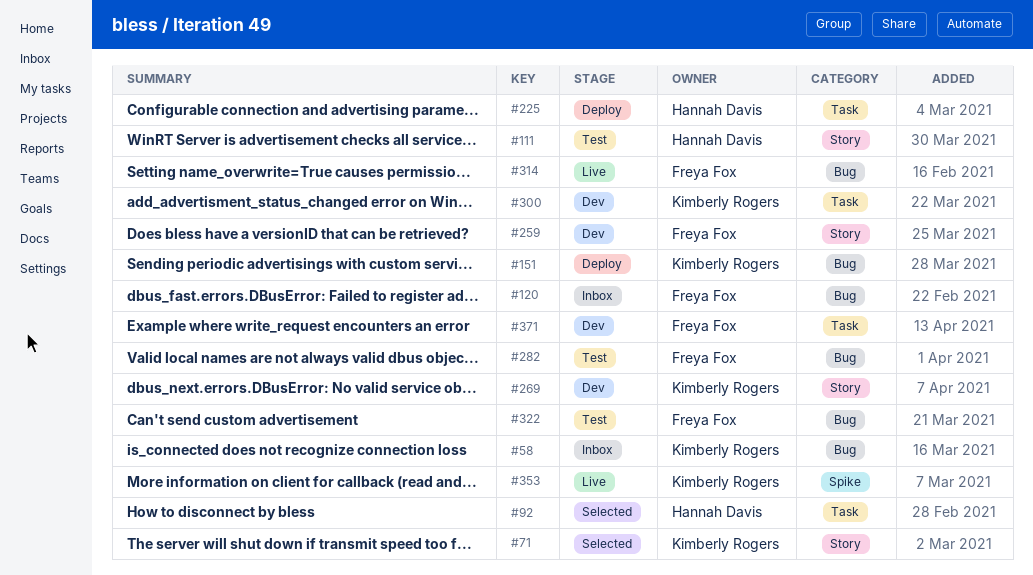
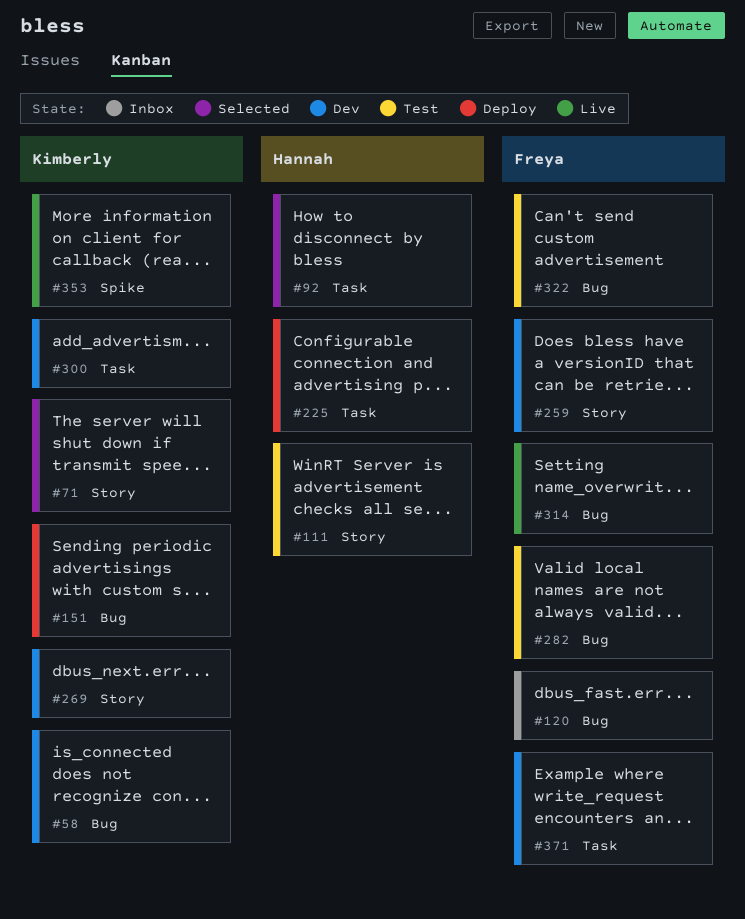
#58, status: Inbox -> Dev

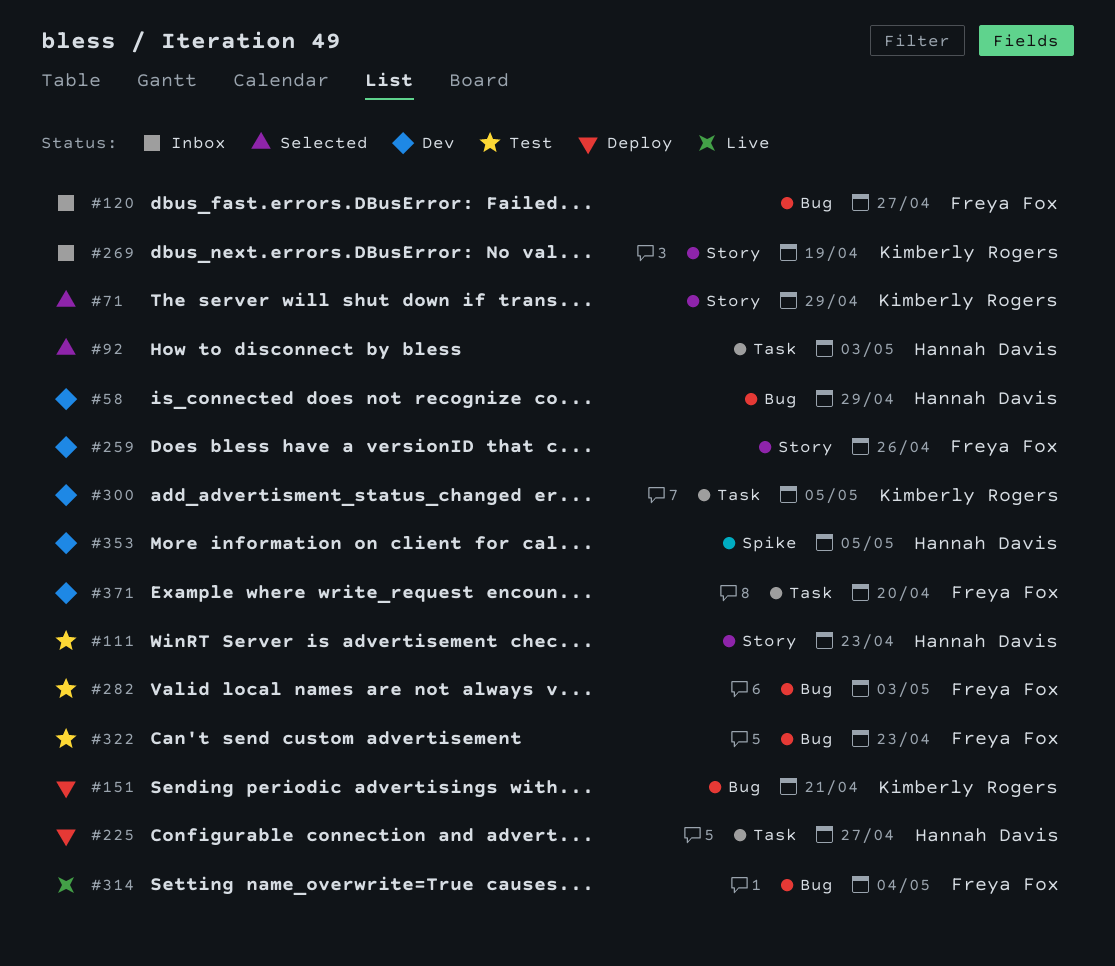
#58, owner: Kimberly Rogers -> Hannah Davis
#269, status: Dev -> Inbox
#353, status: Live -> Dev
#353, owner: Kimberly Rogers -> Hannah Davis

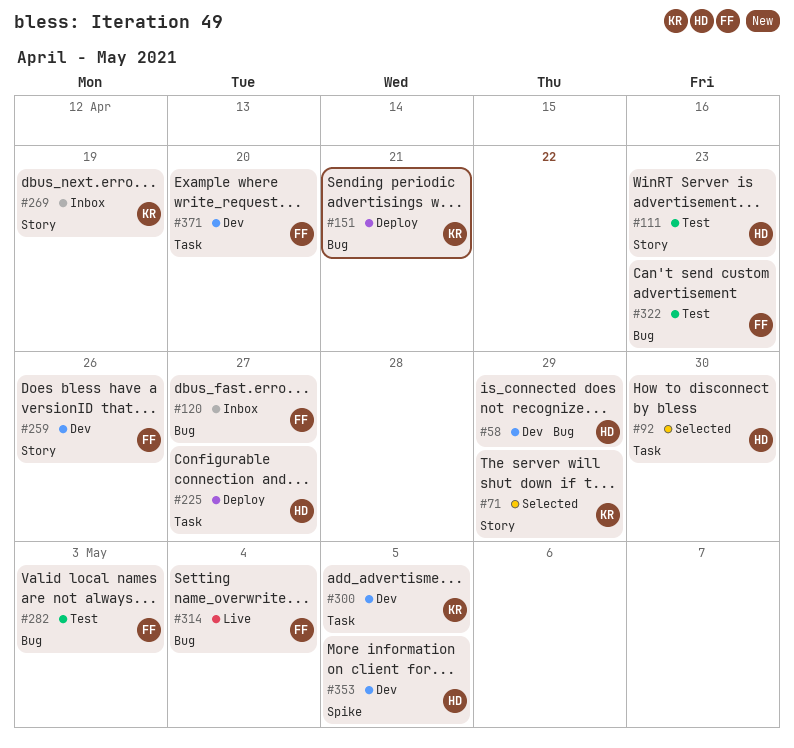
#92, due: May 3 -> Apr 30

